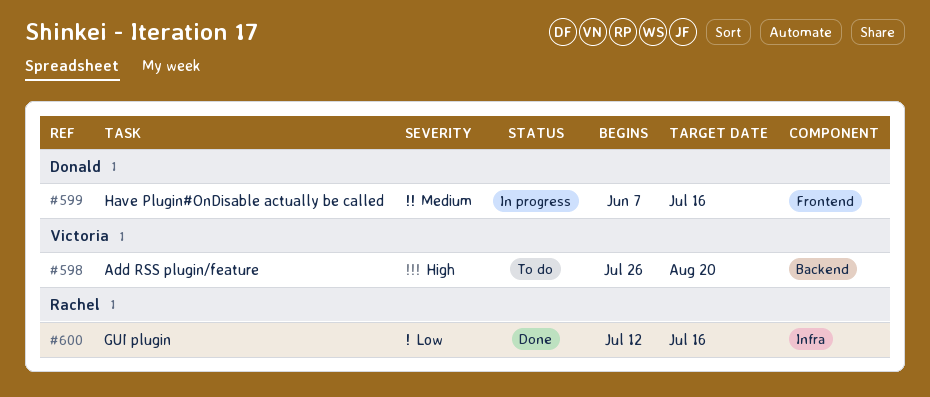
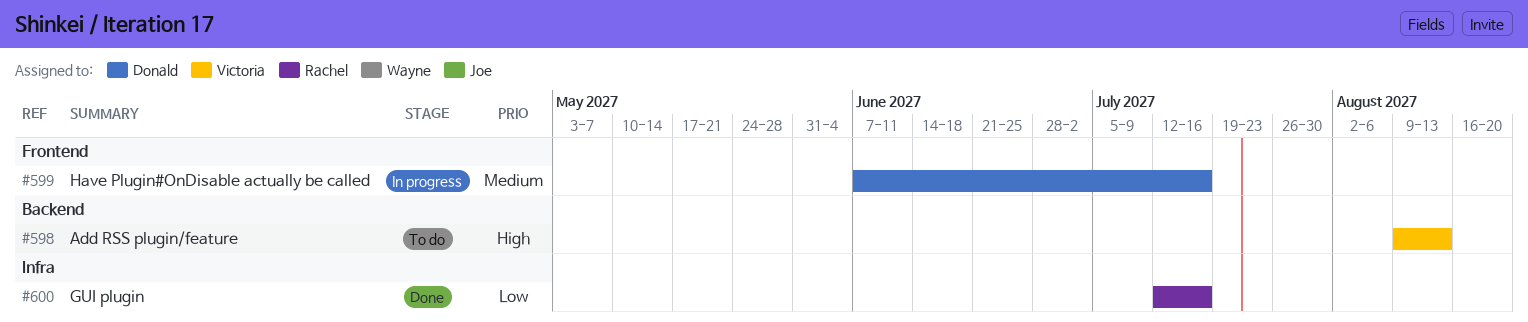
#598, start: Jul 26 -> Aug 9
#598, due: Aug 20 -> Aug 13

